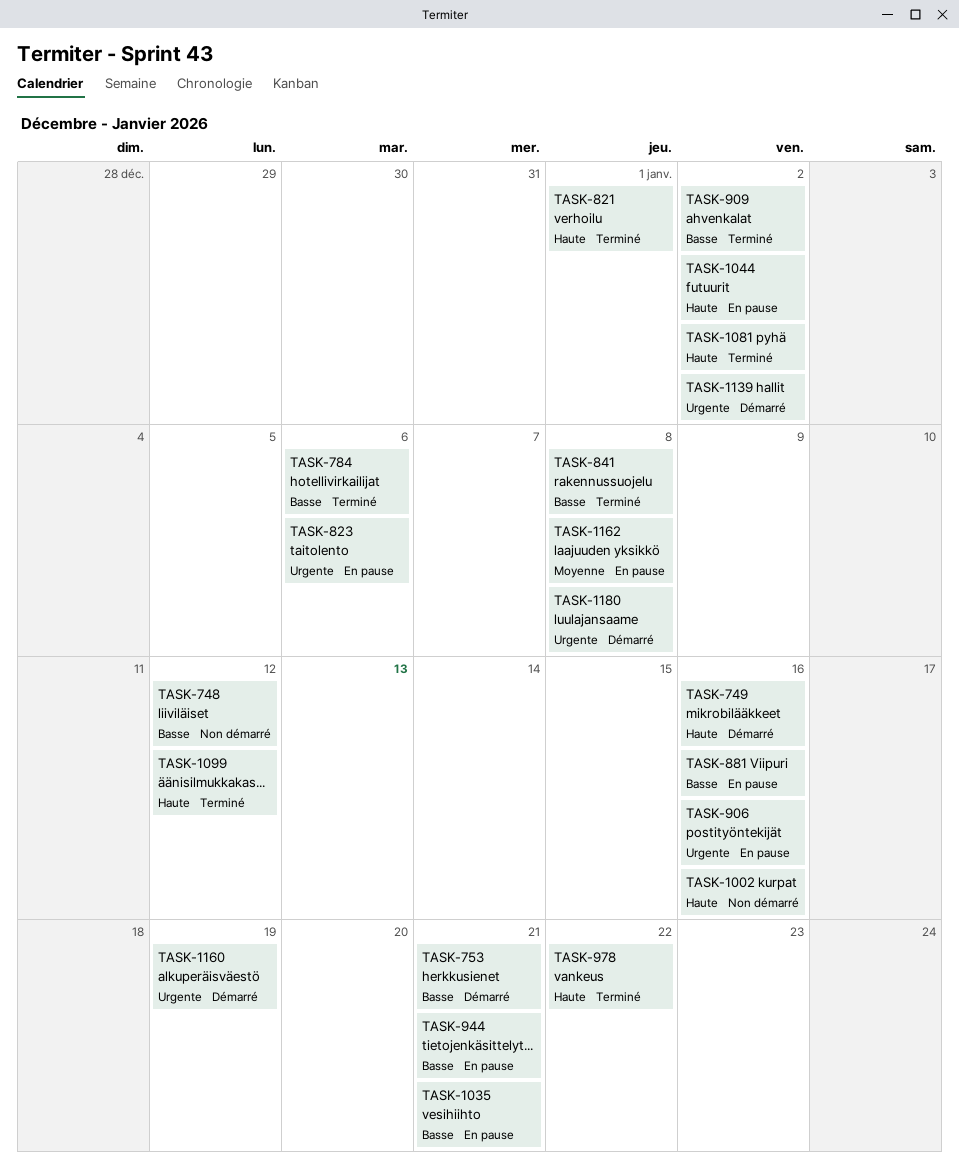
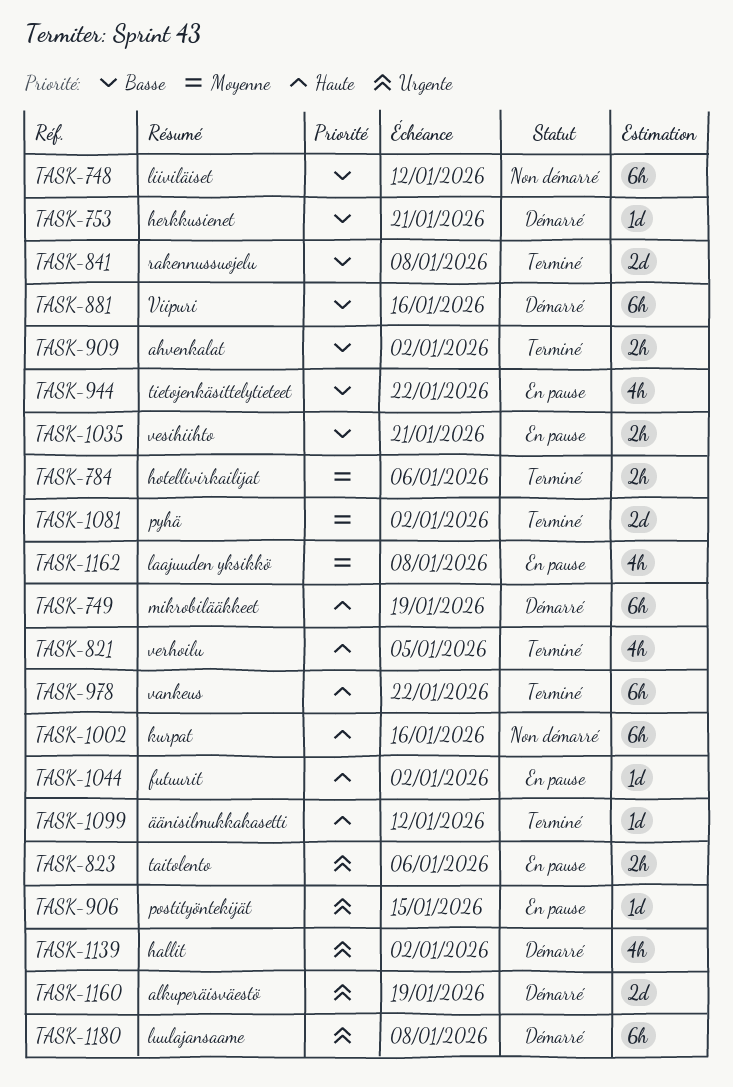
TASK-749, due: Jan 16 -> Jan 19
TASK-784, priority: Basse -> Moyenne
TASK-821, due: Jan 1 -> Jan 5
TASK-881, status: En pause -> Démarré
TASK-906, due: Jan 16 -> Jan 15
TASK-944, due: Jan 21 -> Jan 22
TASK-1081, priority: Haute -> Moyenne

